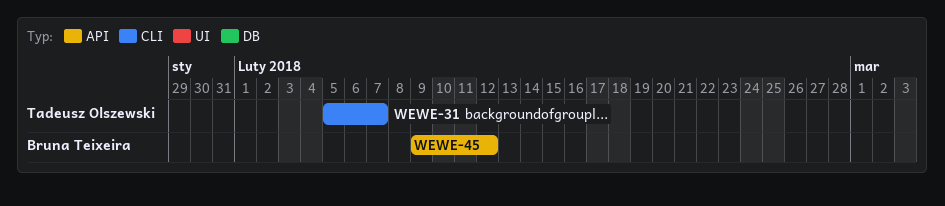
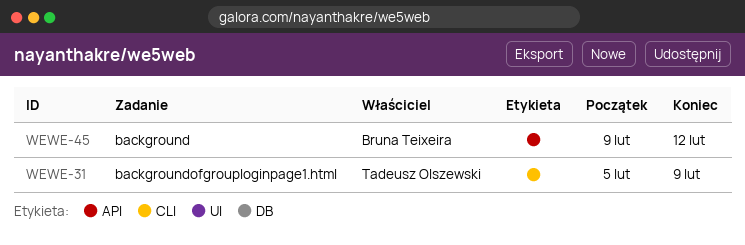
WEWE-31, due: Feb 7 -> Feb 9

